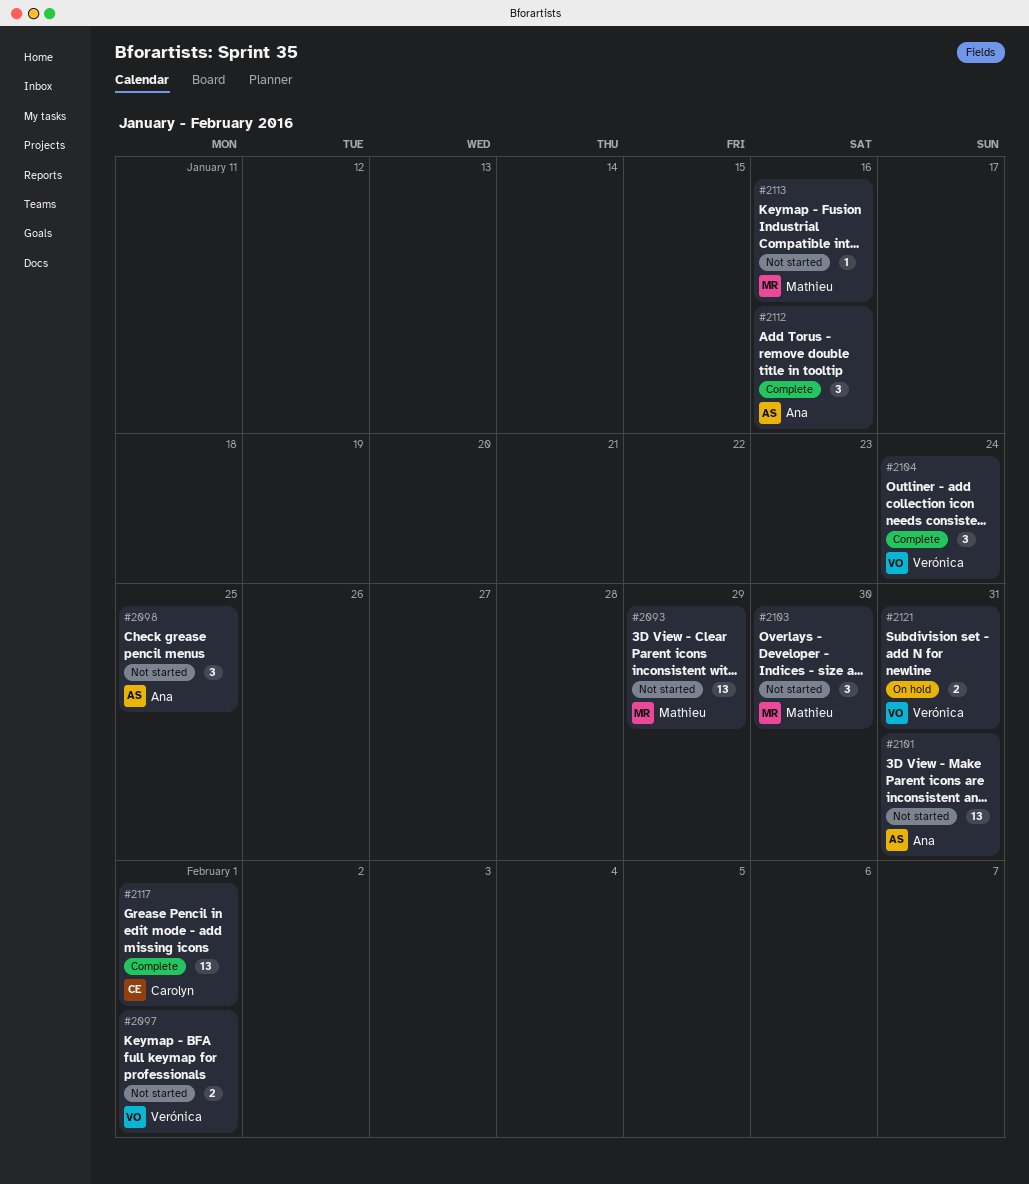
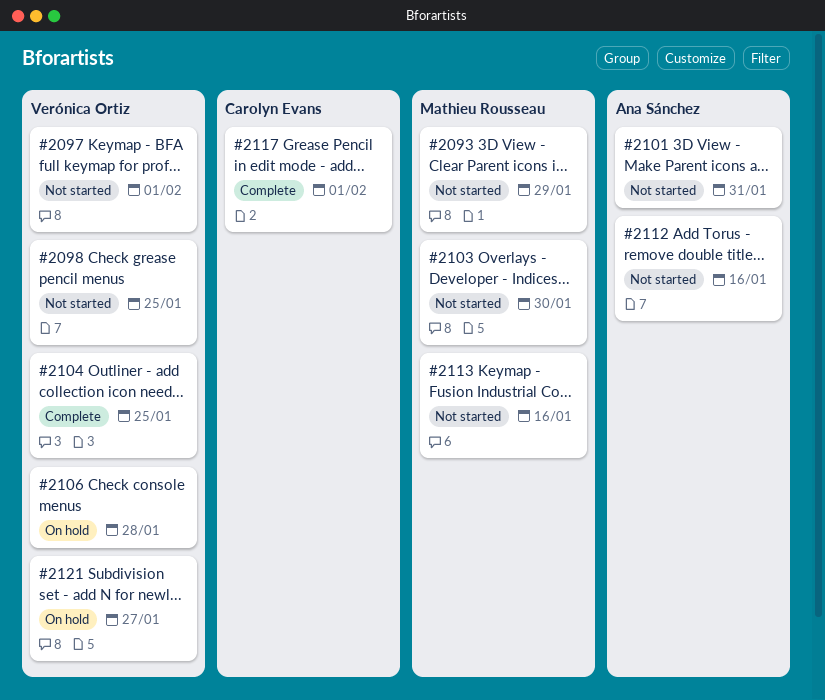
#2098, owner: Ana Sánchez -> Verónica Ortiz
#2104, due: Jan 24 -> Jan 25
#2106: none -> present
#2112, status: Complete -> Not started
#2121, due: Jan 31 -> Jan 27

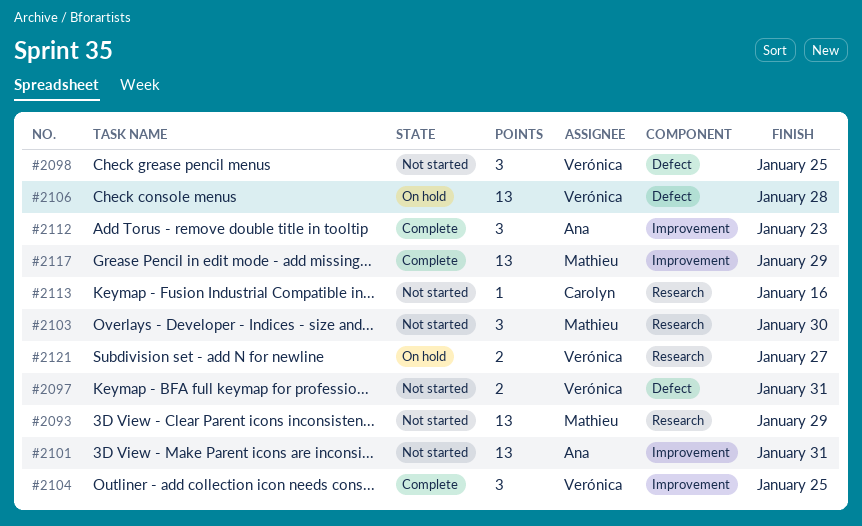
#2097, due: Feb 1 -> Jan 31
#2112, status: Not started -> Complete
#2112, due: Jan 16 -> Jan 23
#2113, owner: Mathieu Rousseau -> Carolyn Evans
#2117, owner: Carolyn Evans -> Mathieu Rousseau
#2117, due: Feb 1 -> Jan 29

